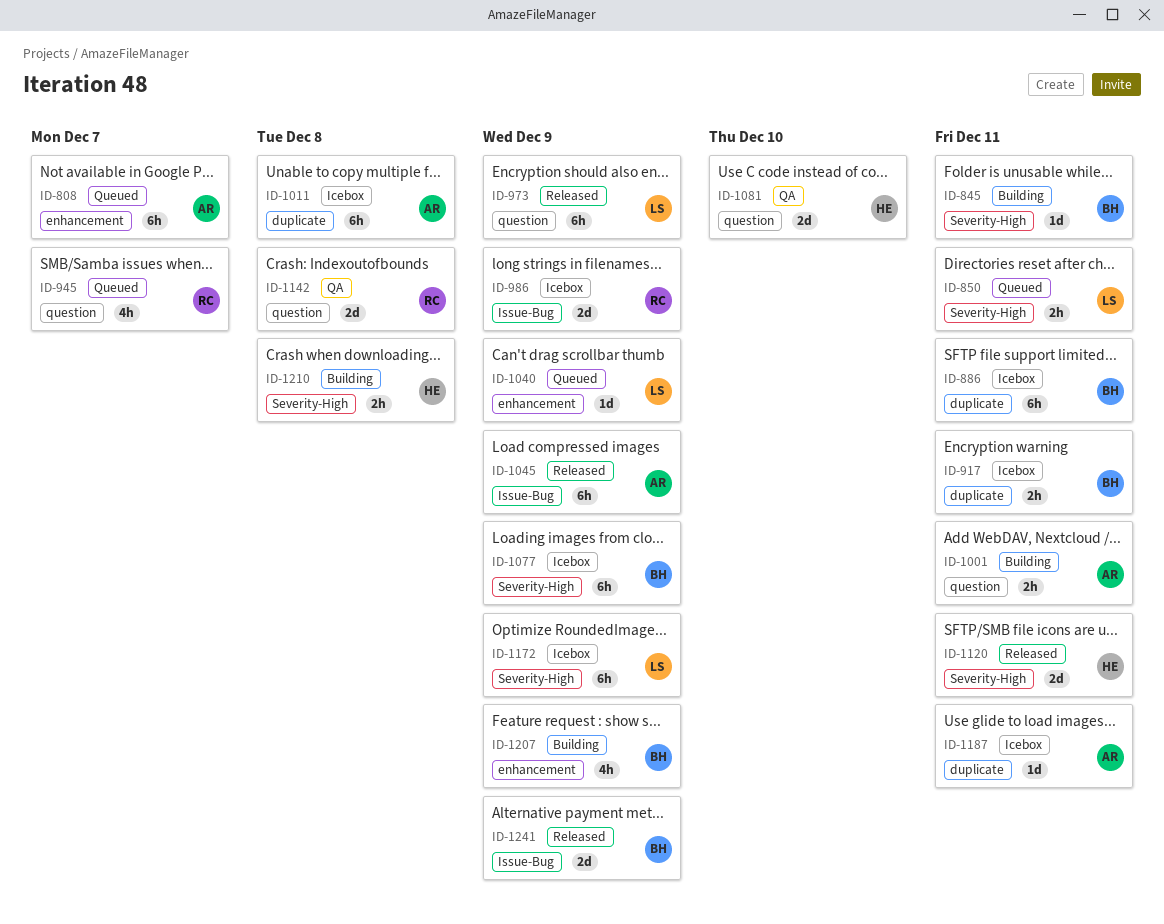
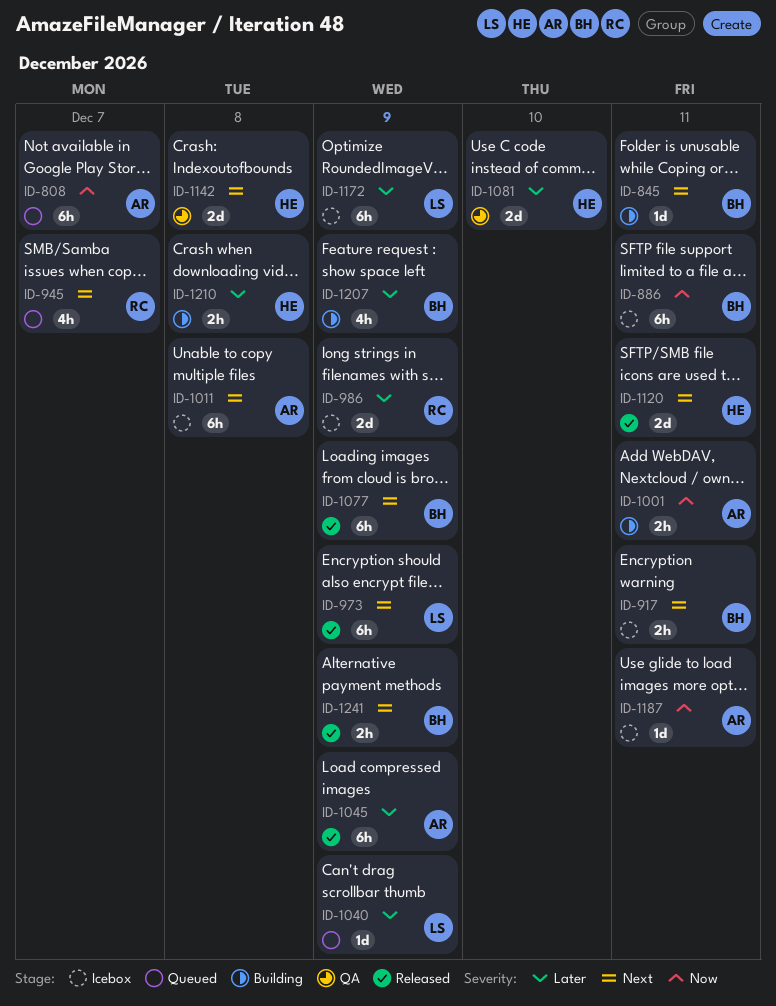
ID-850: present -> none
ID-1077, status: Icebox -> Released
ID-1142, owner: RC -> HE
ID-1241, estimate: 2d -> 2h

